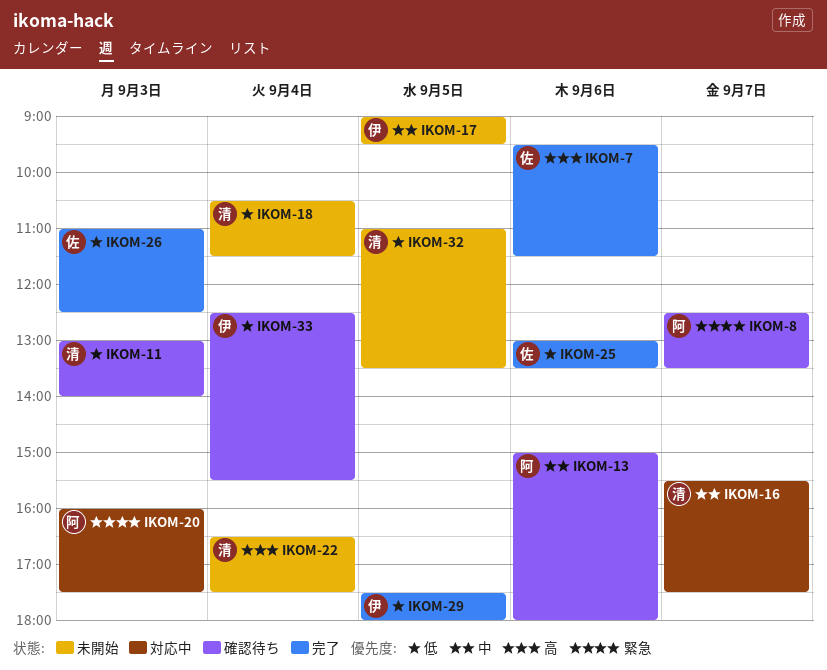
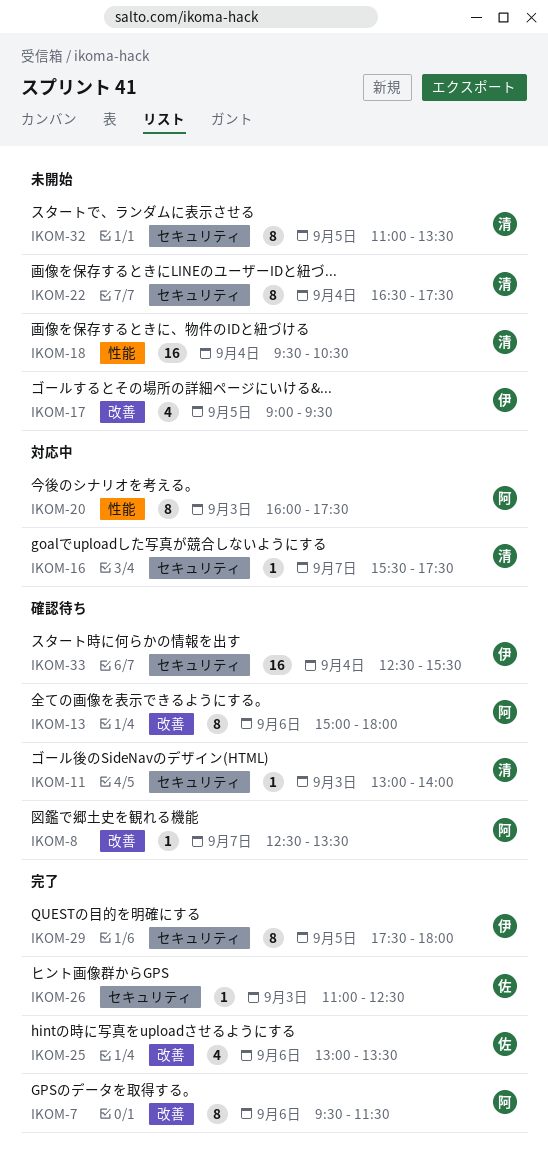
IKOM-7, owner: 佐 -> 阿
IKOM-18, begins: 10:30 -> 09:30
IKOM-18, ends: 11:30 -> 10:30

